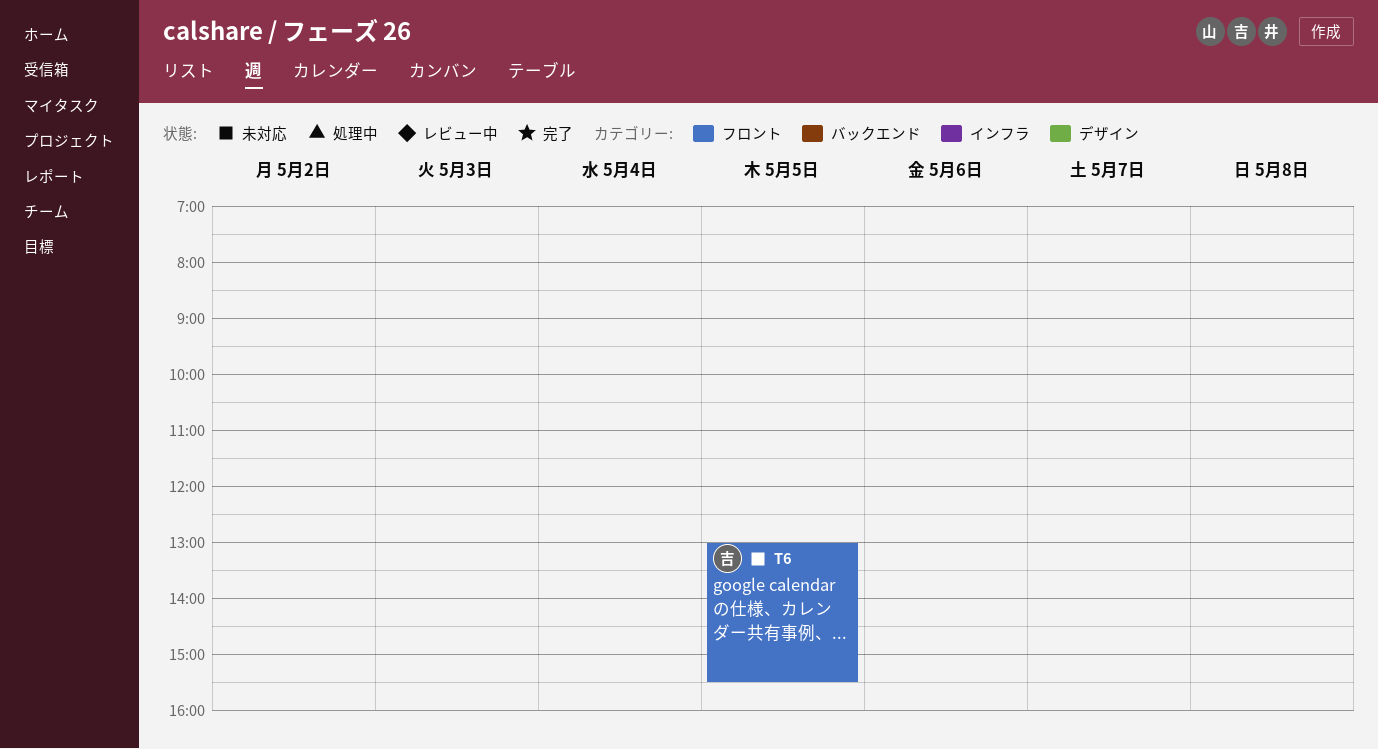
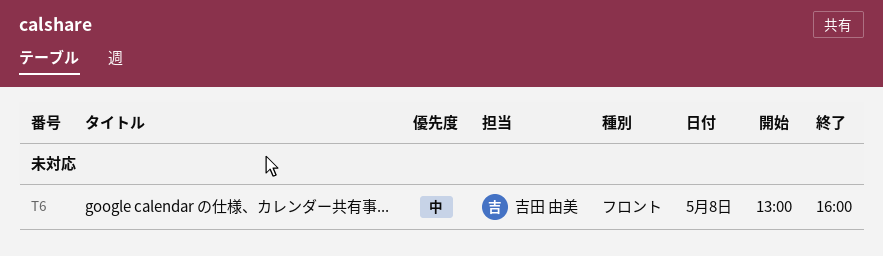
T6, day: May 5 -> May 8
T6, ends: 15:30 -> 16:00

